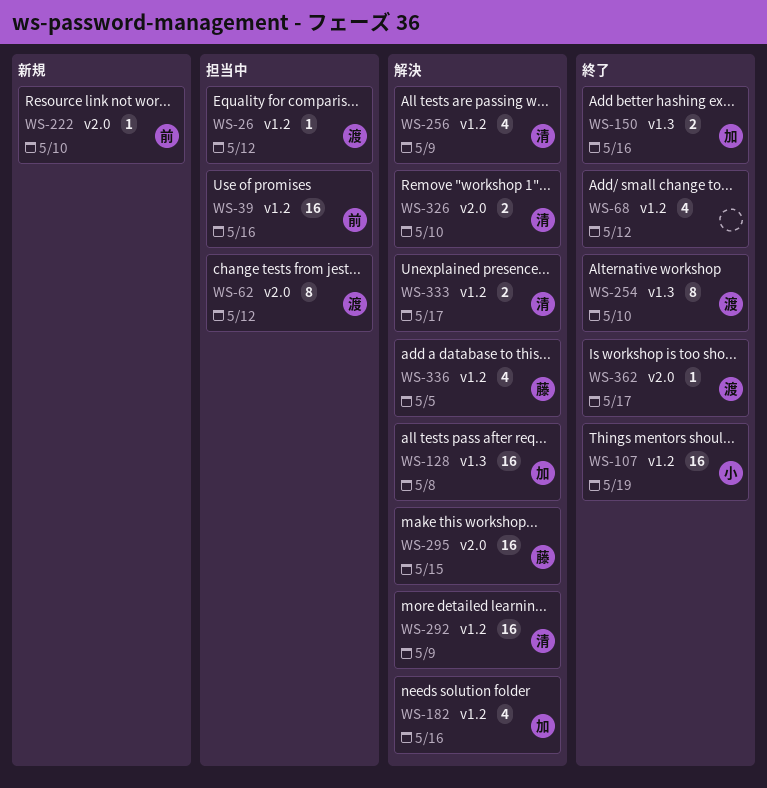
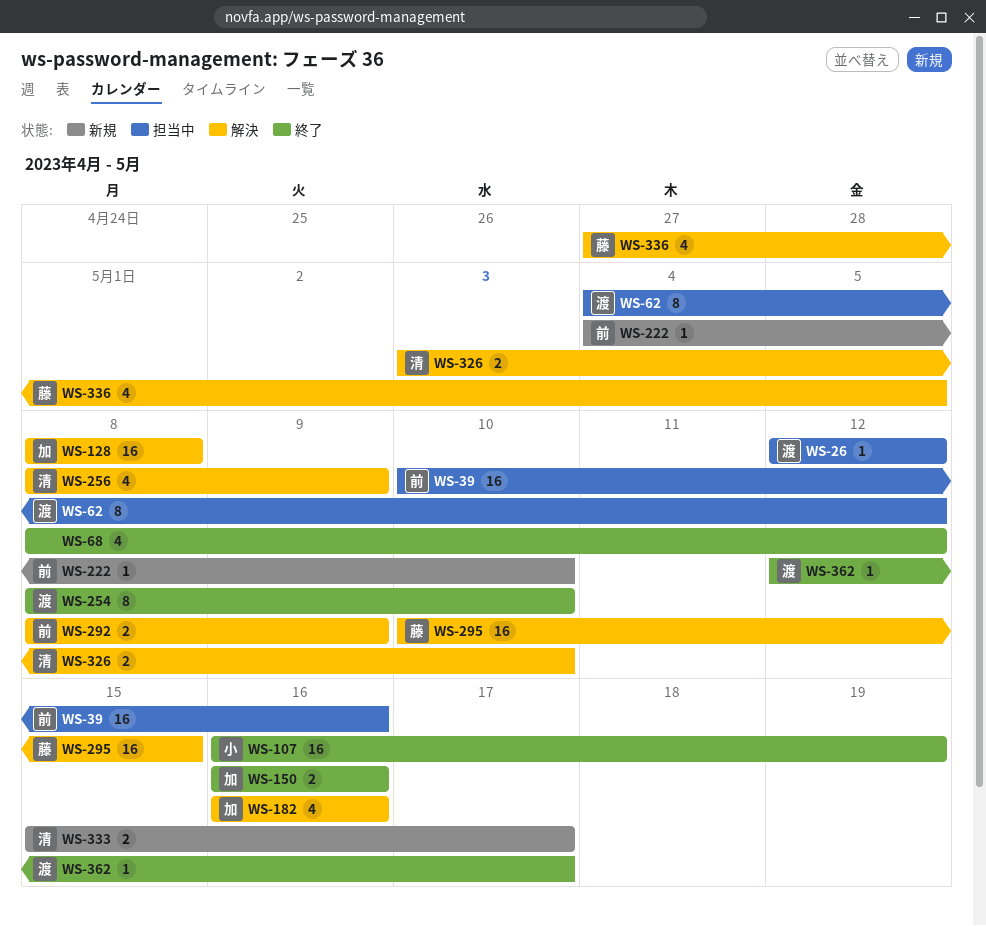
WS-292, owner: 清 -> 前
WS-292, estimate: 16 -> 2
WS-333, status: 解決 -> 新規

